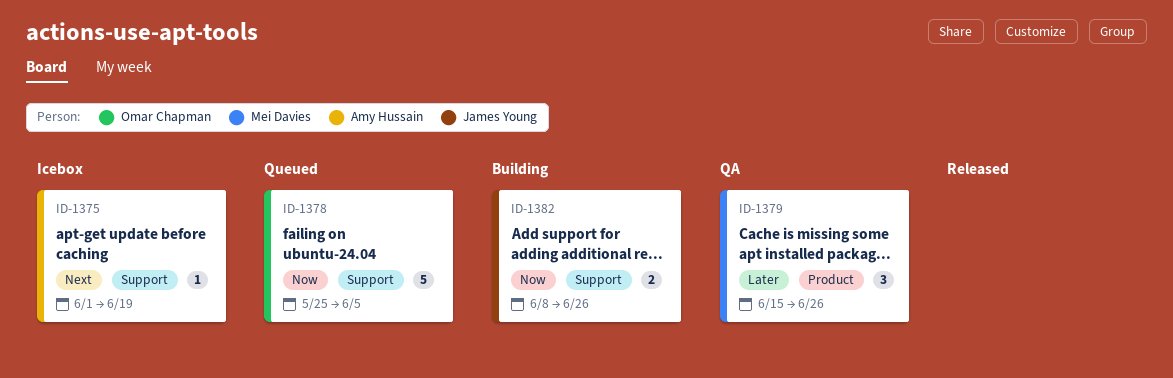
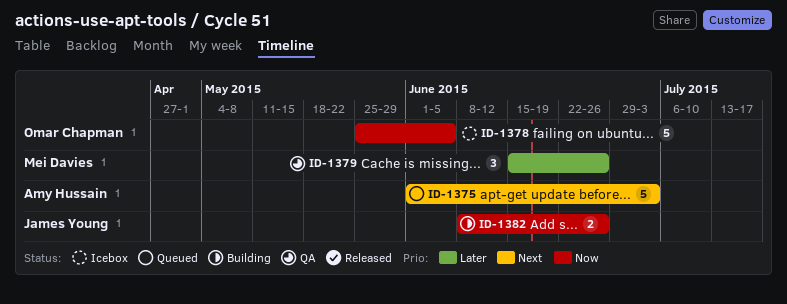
ID-1375, status: Icebox -> Queued
ID-1375, estimate: 1 -> 5
ID-1375, due: Jun 19 -> Jul 3
ID-1378, status: Queued -> Icebox

